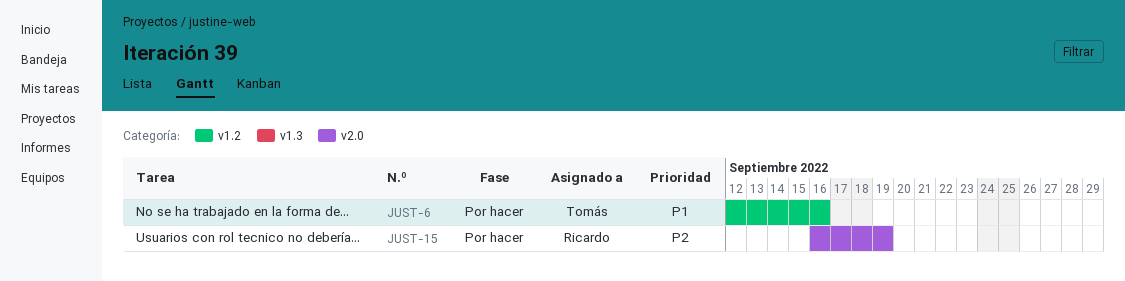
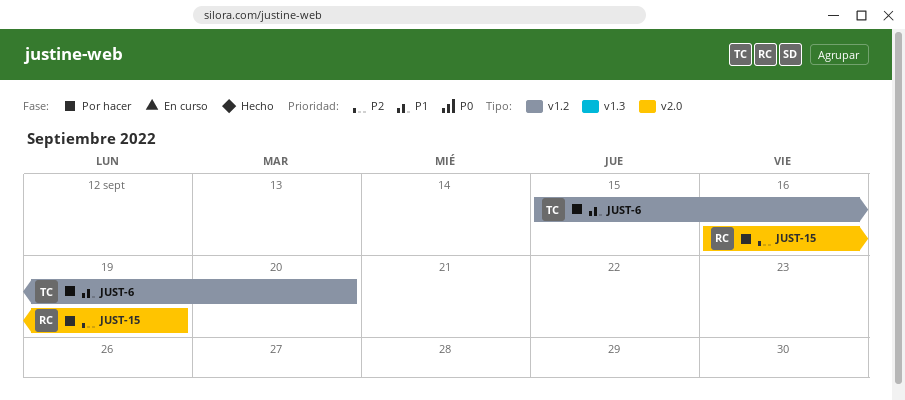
JUST-6, start: Sep 12 -> Sep 15
JUST-6, due: Sep 16 -> Sep 20

